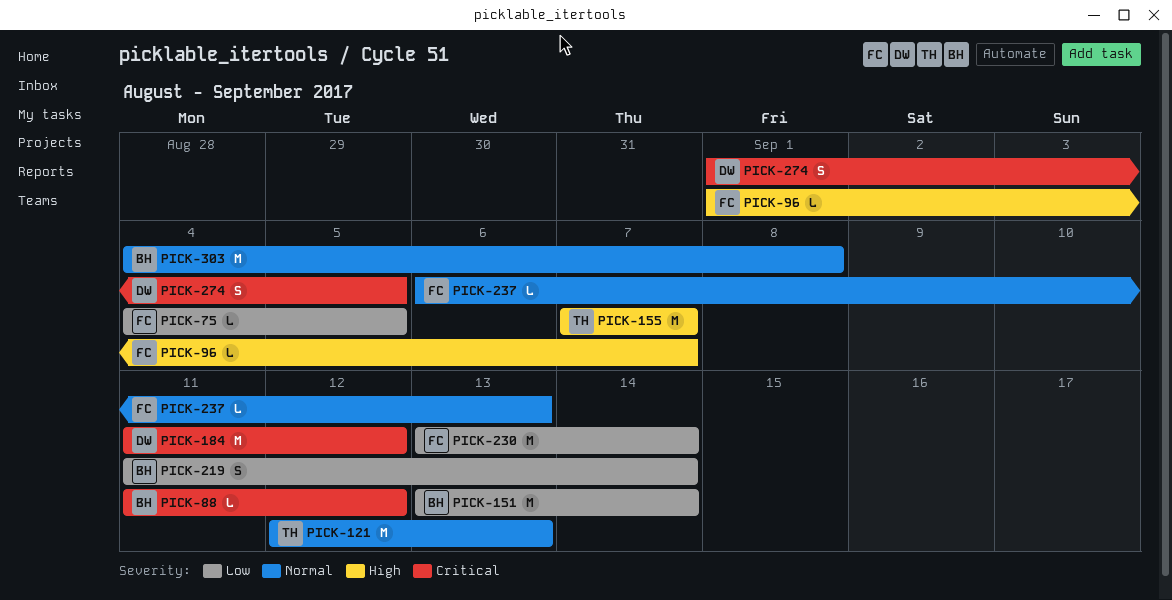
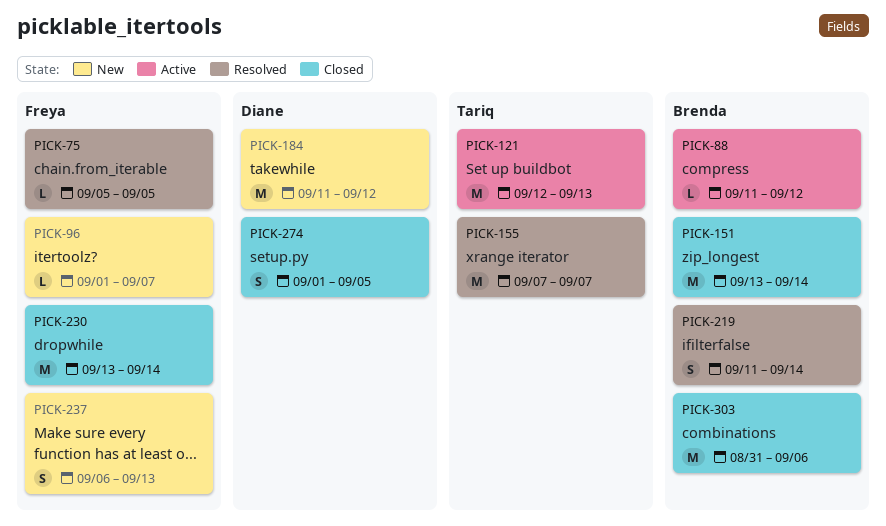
PICK-75, start: Sep 4 -> Sep 5
PICK-237, estimate: L -> S
PICK-303, start: Sep 4 -> Aug 31
PICK-303, due: Sep 8 -> Sep 6

